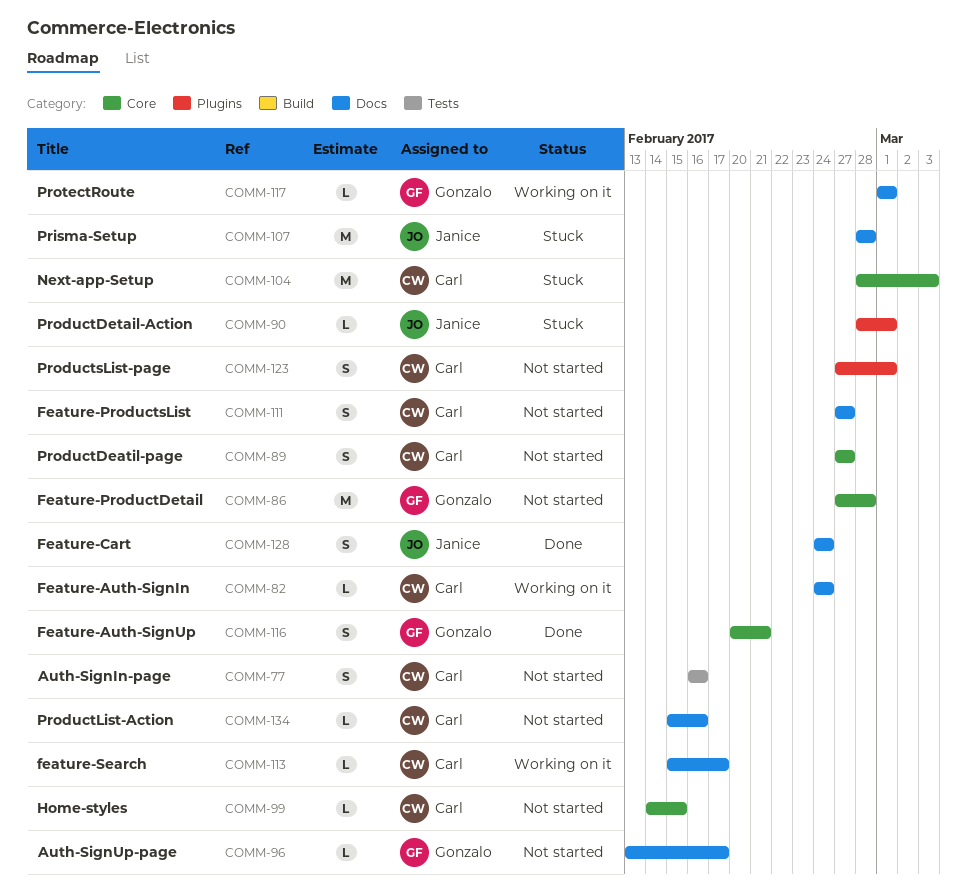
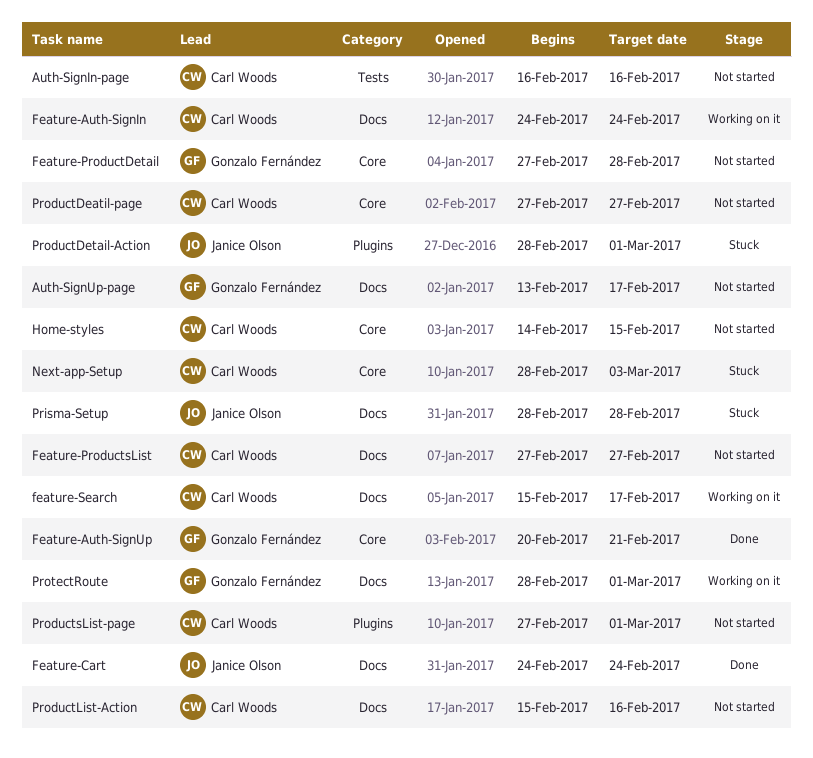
ProtectRoute, start: Mar 1 -> Feb 28

